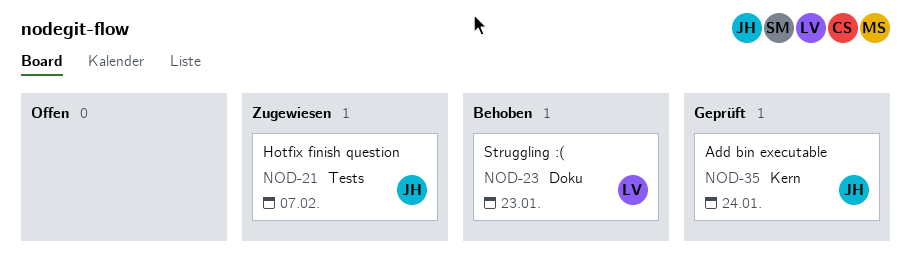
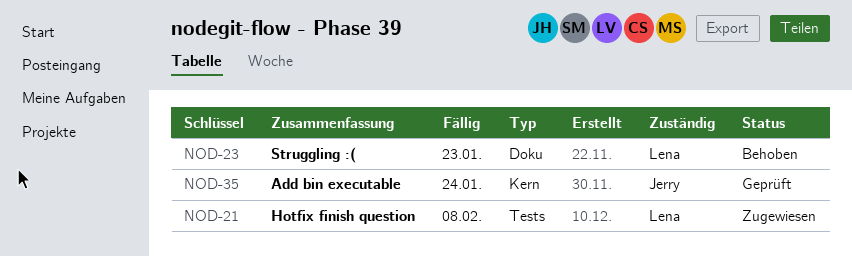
NOD-21, owner: Jerry -> Lena
NOD-21, due: Feb 7 -> Feb 8

